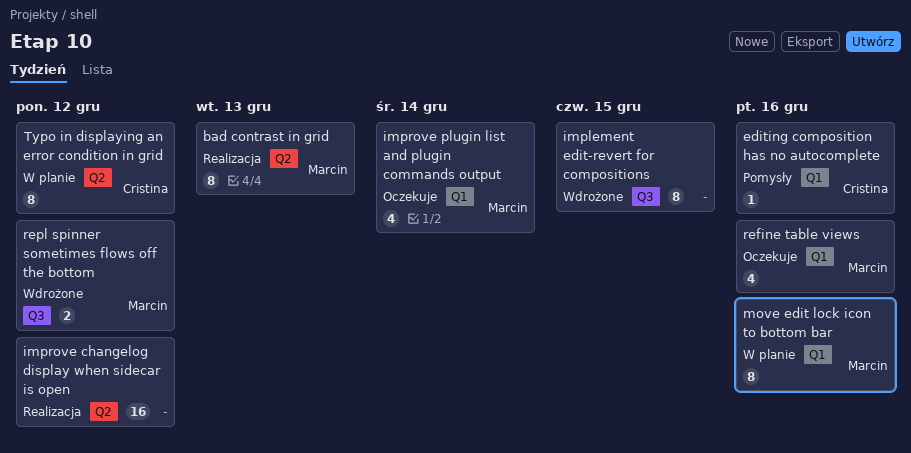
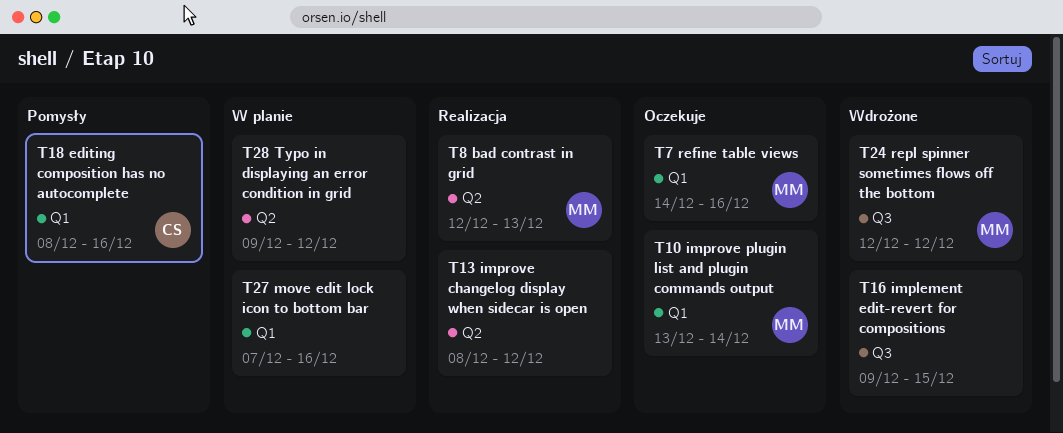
move edit lock icon to bottom bar, owner: Marcin -> none
Typo in displaying an error condition in grid, owner: Cristina -> none

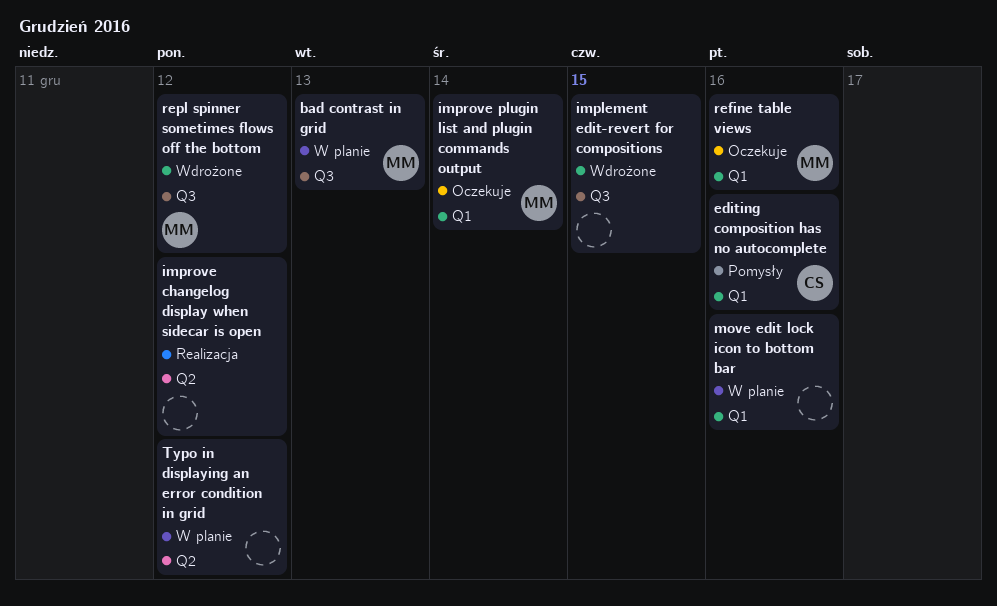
bad contrast in grid, status: Realizacja -> W planie
bad contrast in grid, label: Q2 -> Q3

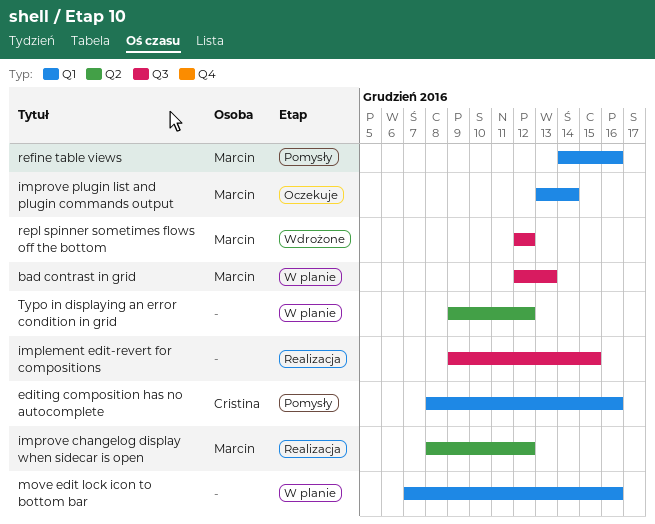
implement edit-revert for compositions, status: Wdrożone -> Realizacja
improve changelog display when sidecar is open, owner: none -> Marcin
refine table views, status: Oczekuje -> Pomysły

